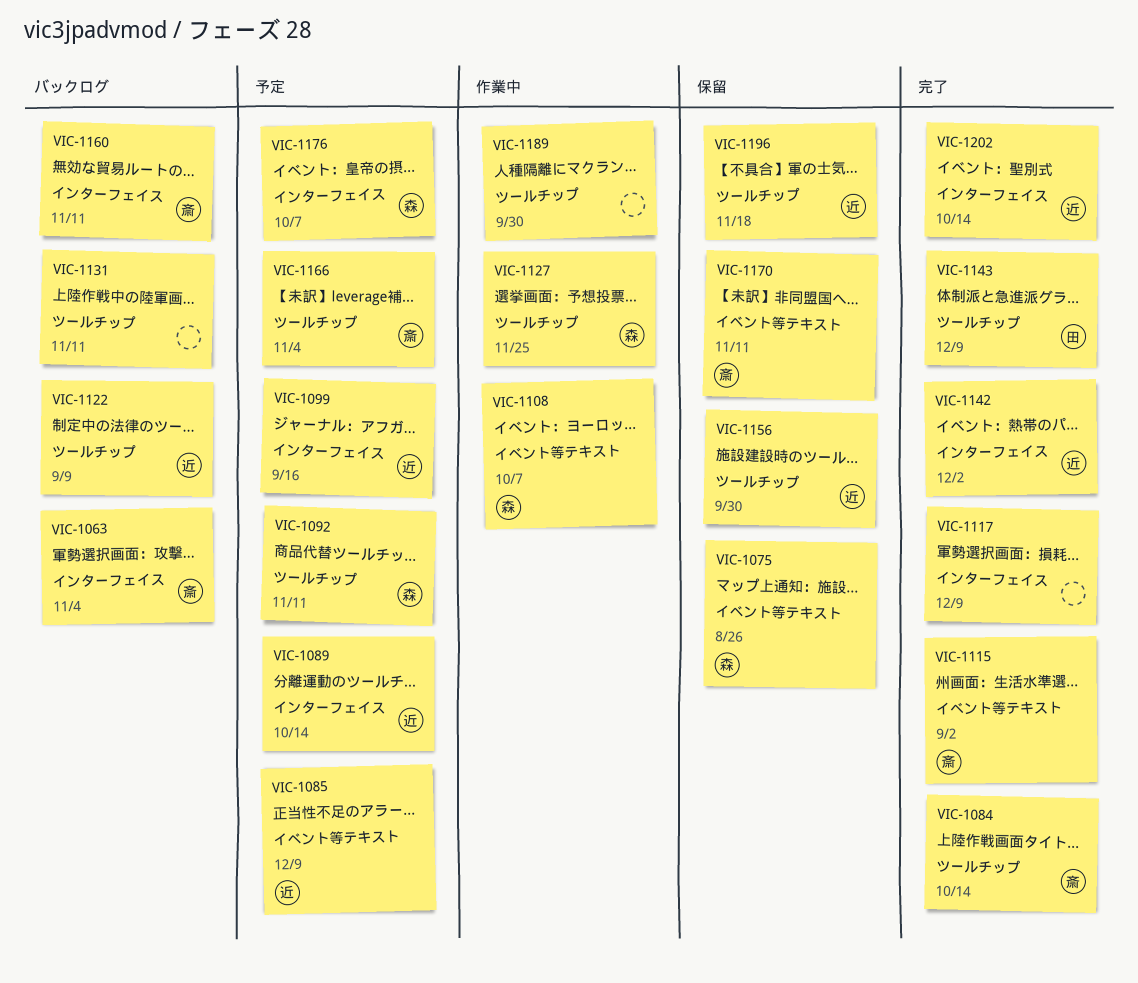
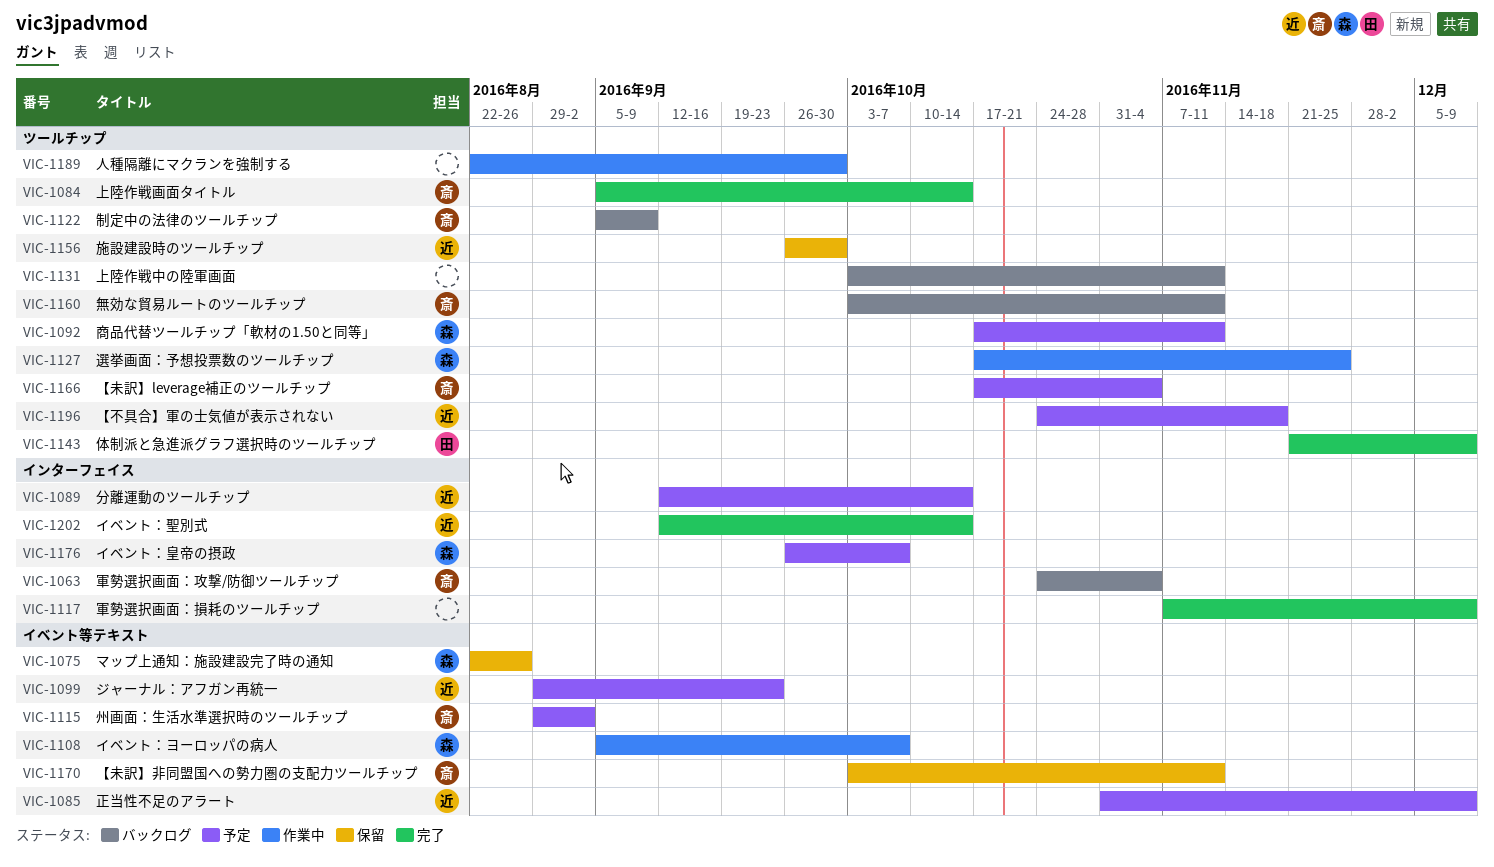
VIC-1099, label: インターフェイス -> イベント等テキスト
VIC-1099, due: Sep 16 -> Sep 23
VIC-1115, status: 完了 -> 予定
VIC-1122, owner: 近 -> 斎
VIC-1142: present -> none
VIC-1160, label: インターフェイス -> ツールチップ
VIC-1196, status: 保留 -> 予定

